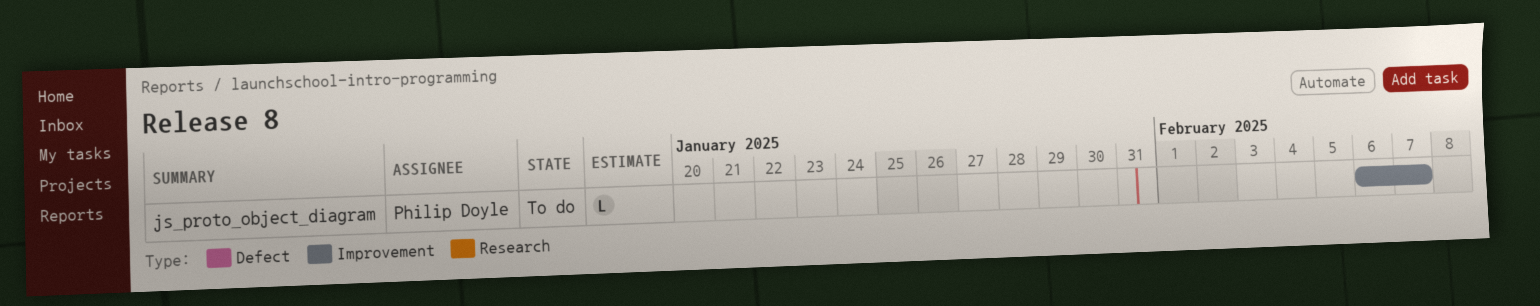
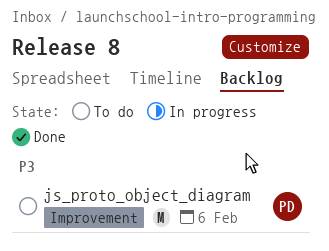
js_proto_object_diagram, estimate: L -> M
js_proto_object_diagram, due: Feb 7 -> Feb 6

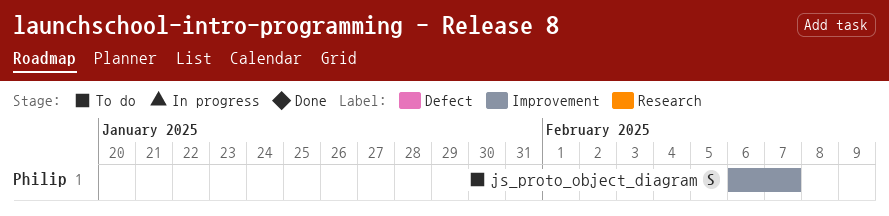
js_proto_object_diagram, estimate: M -> S
js_proto_object_diagram, due: Feb 6 -> Feb 7

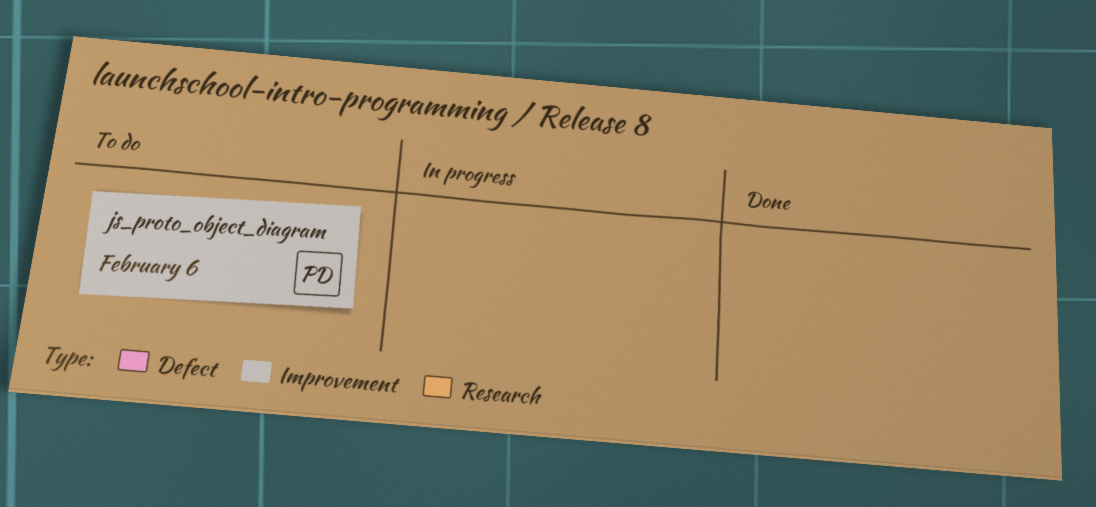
js_proto_object_diagram, due: Feb 7 -> Feb 6

